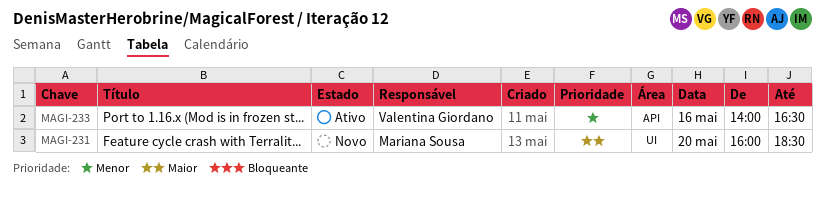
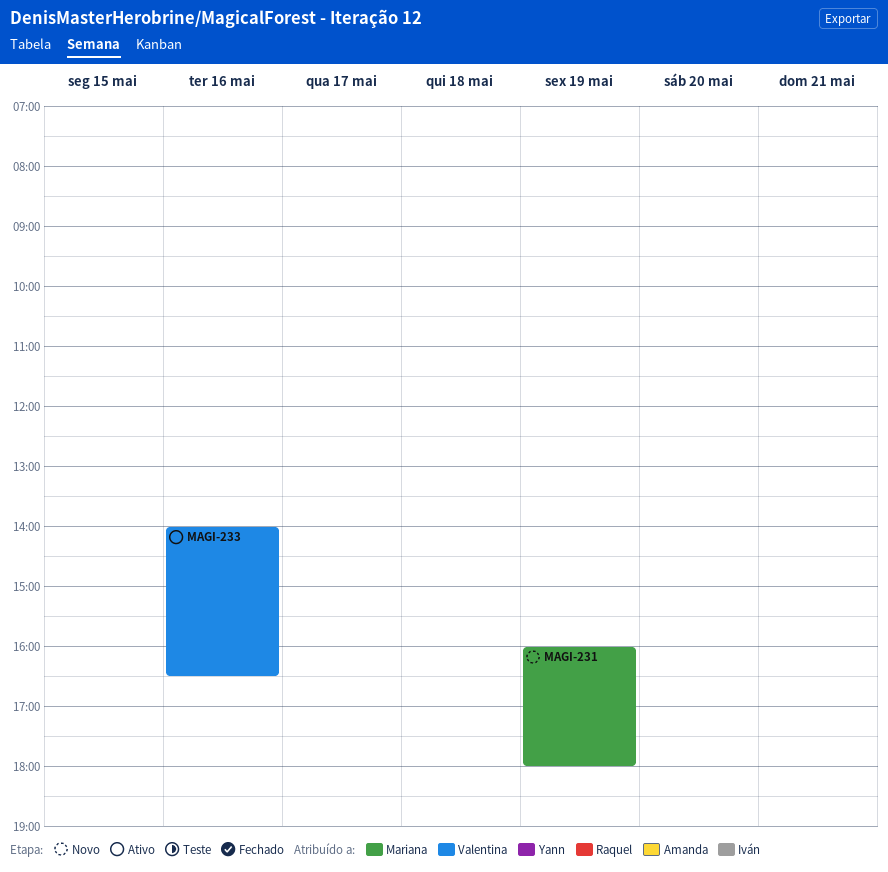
MAGI-231, day: May 20 -> May 19
MAGI-231, ends: 18:30 -> 18:00

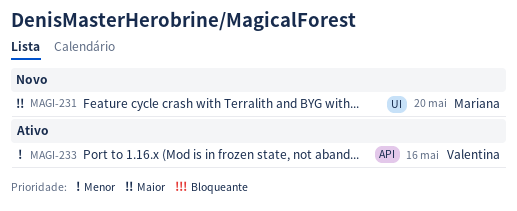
MAGI-231, day: May 19 -> May 20

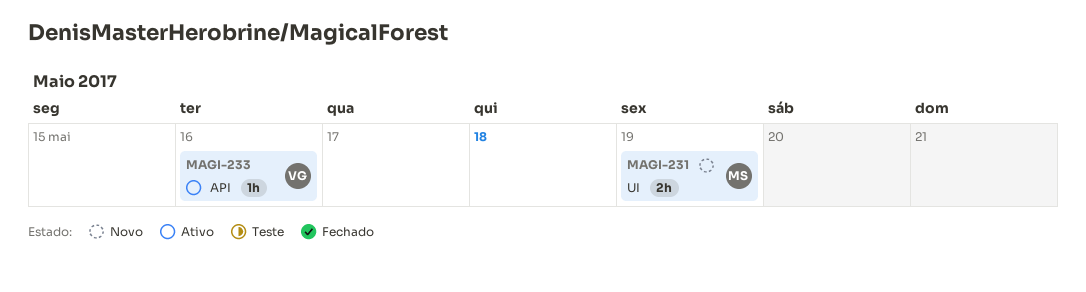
MAGI-231, day: May 20 -> May 19

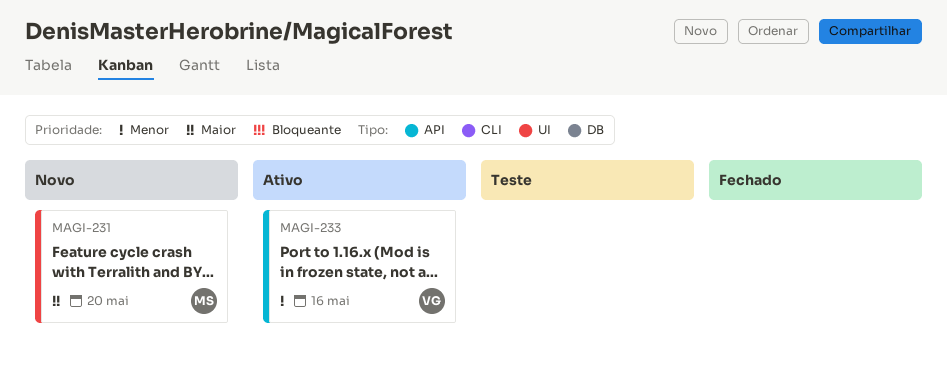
MAGI-231, day: May 19 -> May 20

